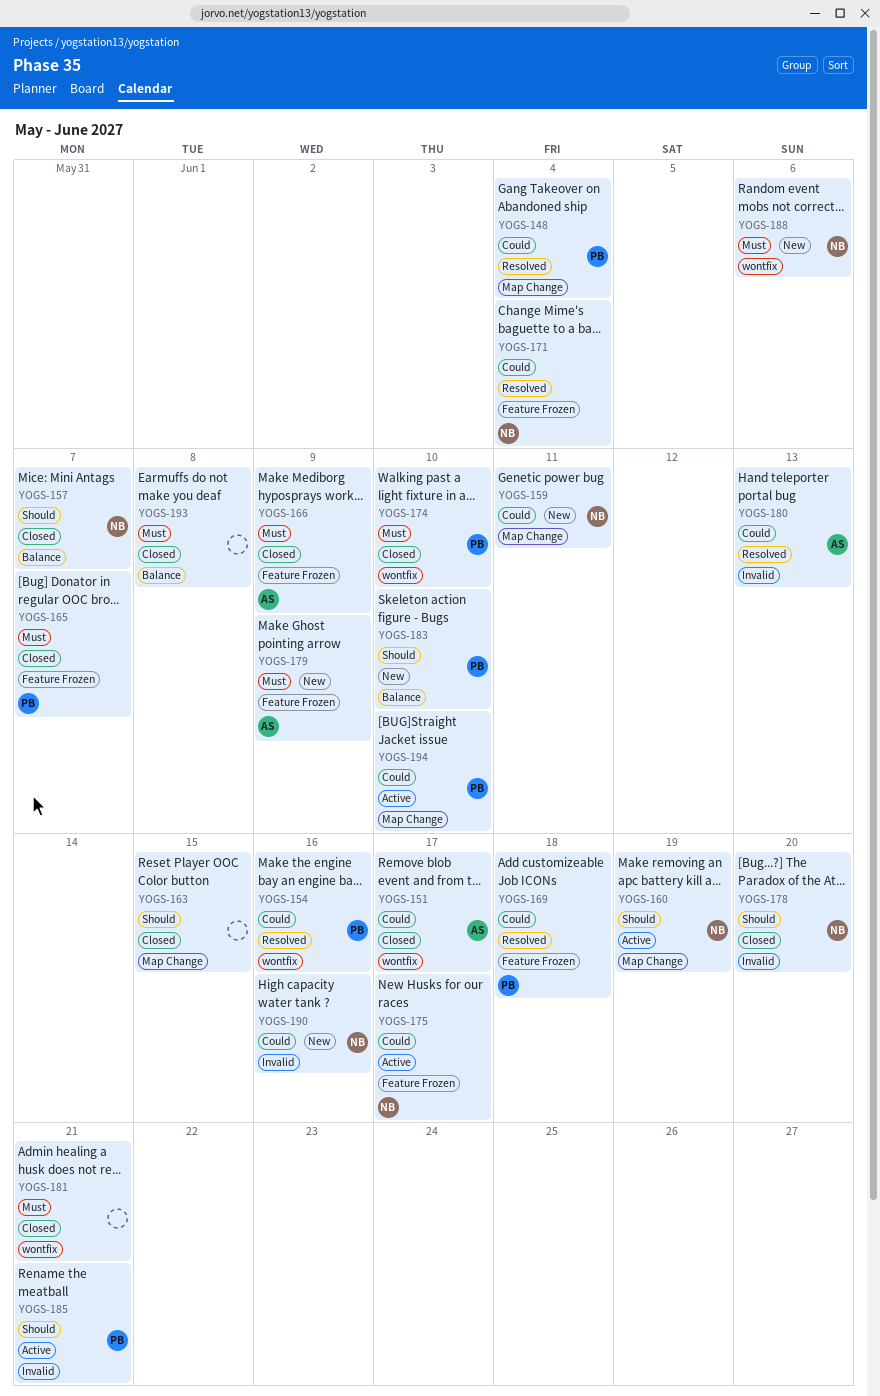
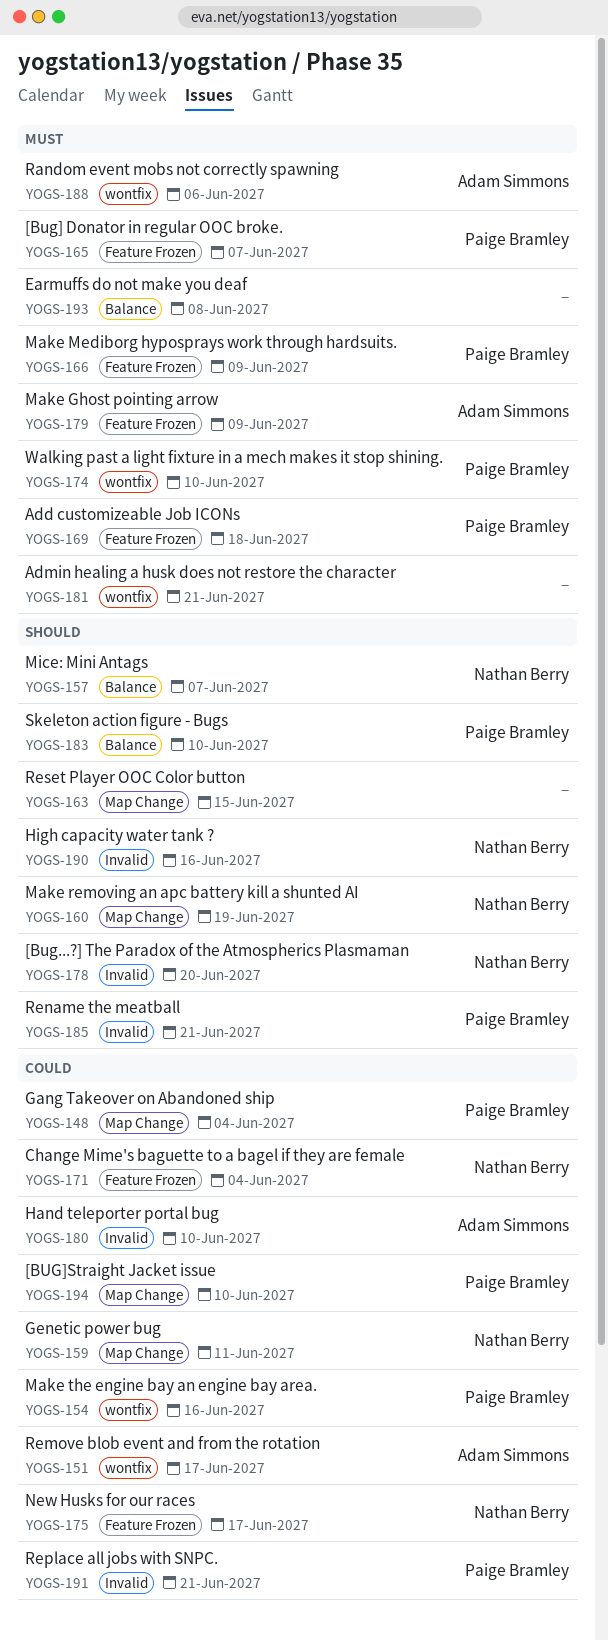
YOGS-166, owner: Adam Simmons -> Paige Bramley
YOGS-169, priority: Could -> Must
YOGS-180, due: Jun 13 -> Jun 10
YOGS-188, owner: Nathan Berry -> Adam Simmons
YOGS-190, priority: Could -> Should
YOGS-191: none -> present

